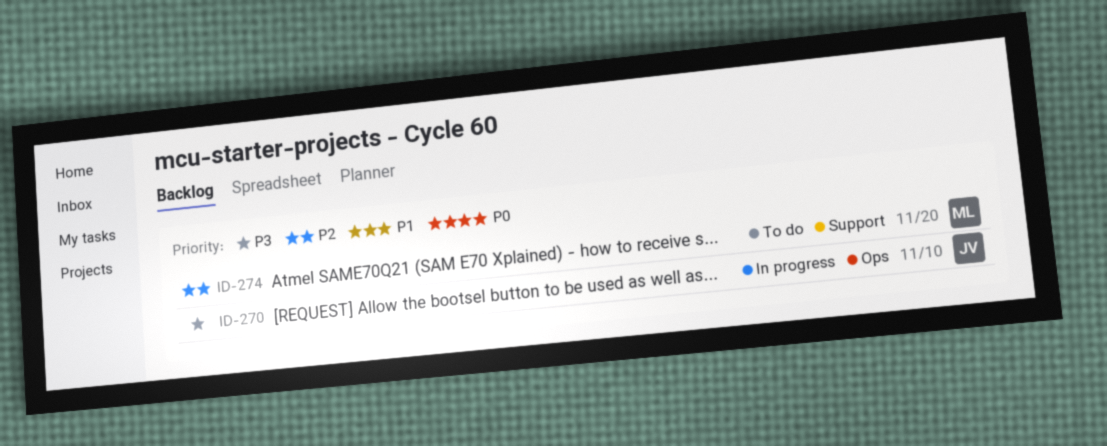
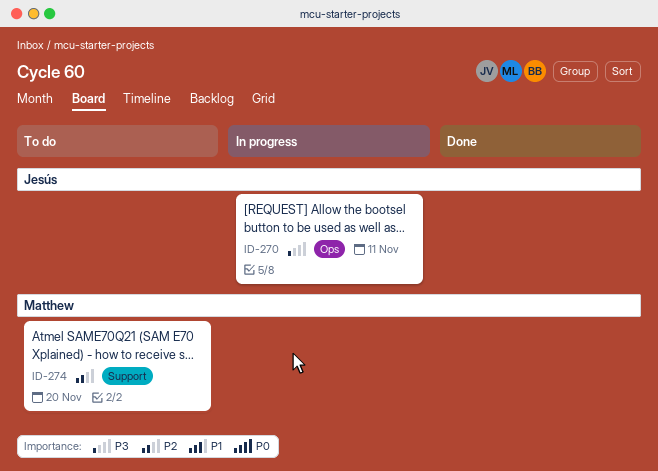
ID-270, due: Nov 10 -> Nov 11

